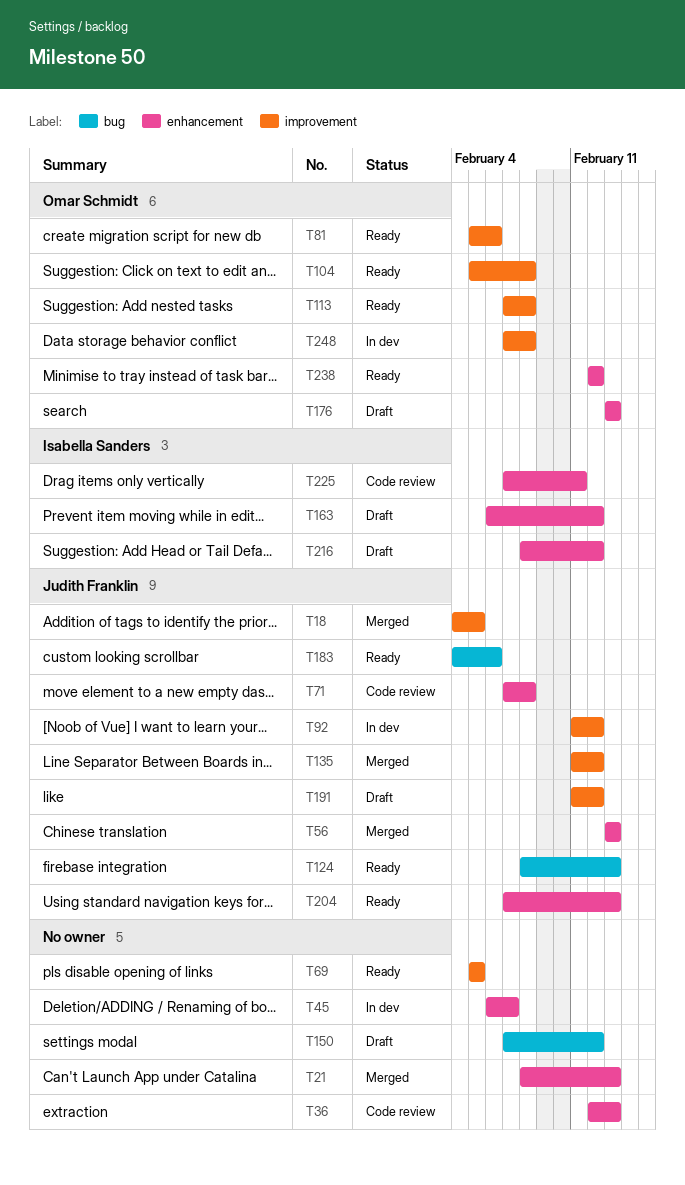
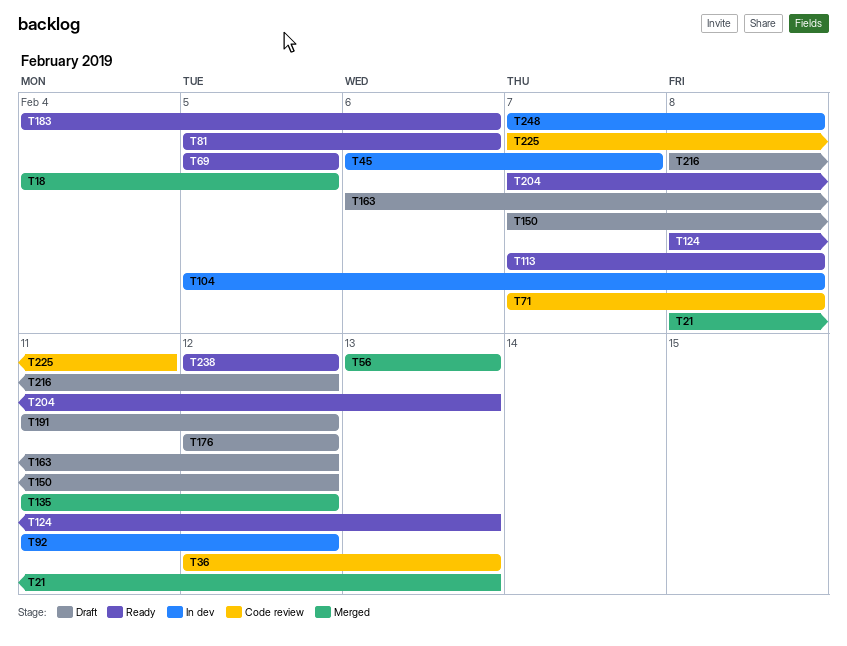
T104, status: Ready -> In dev
T176, start: Feb 13 -> Feb 12
T176, due: Feb 13 -> Feb 12

